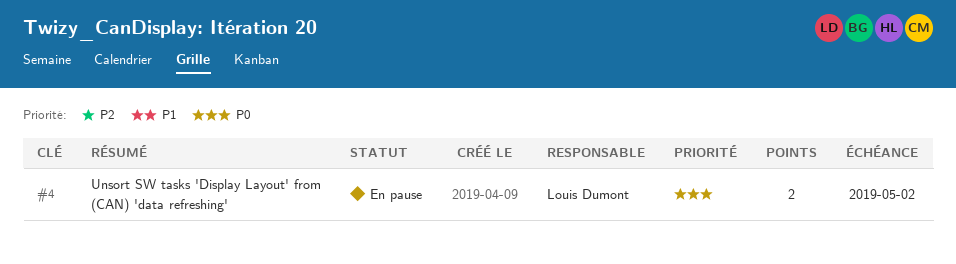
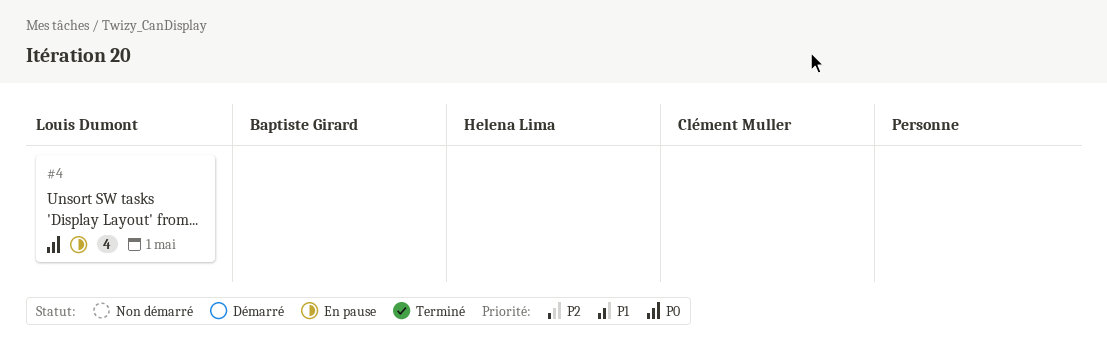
#4, estimate: 2 -> 4
#4, due: May 2 -> May 1

